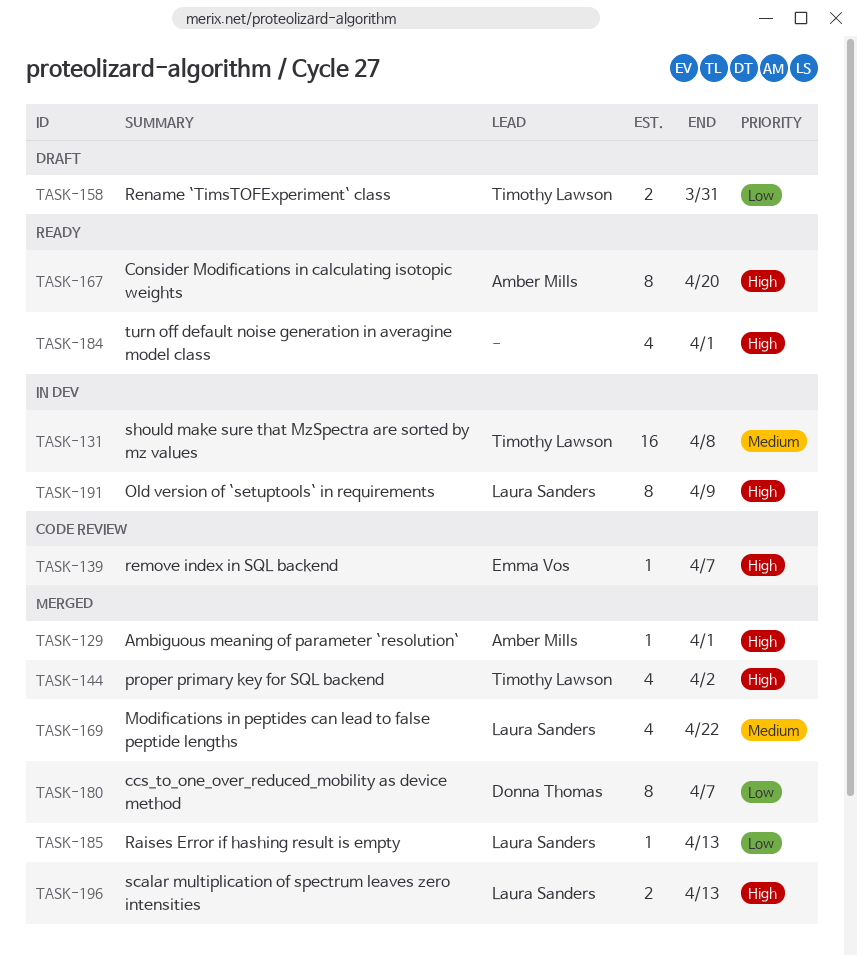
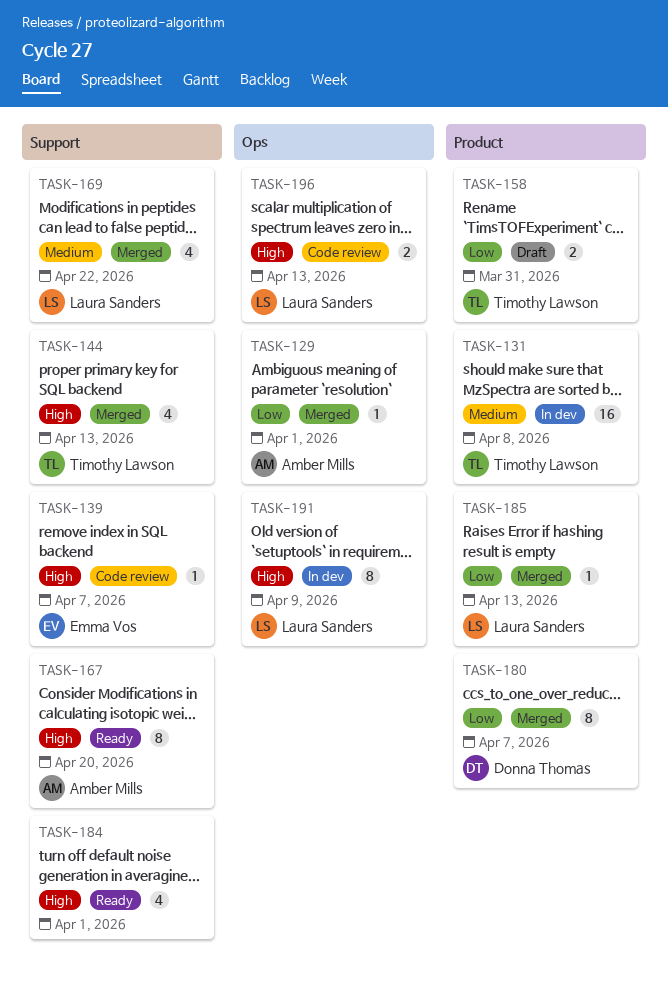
TASK-129, priority: High -> Low
TASK-144, due: Apr 2 -> Apr 13
TASK-196, status: Merged -> Code review

